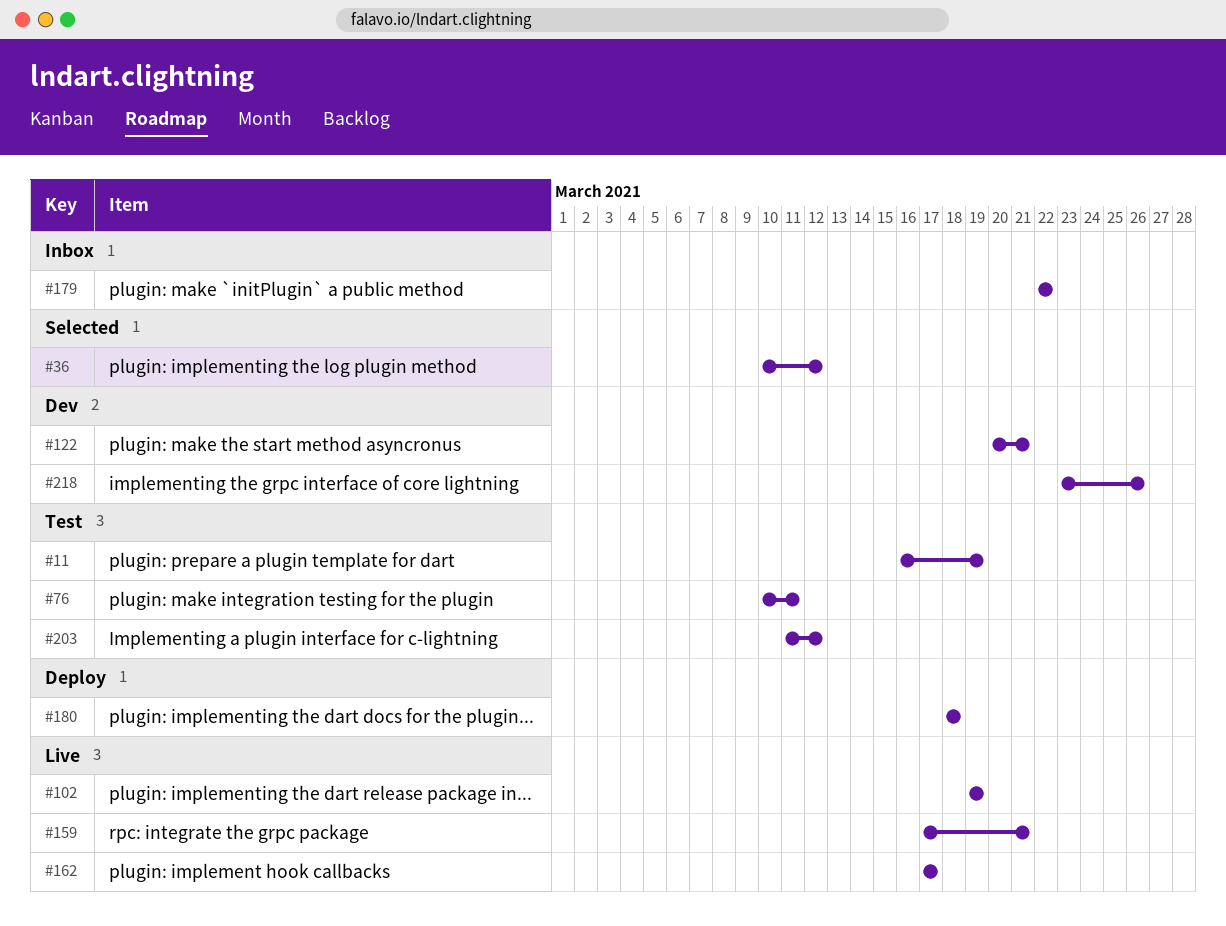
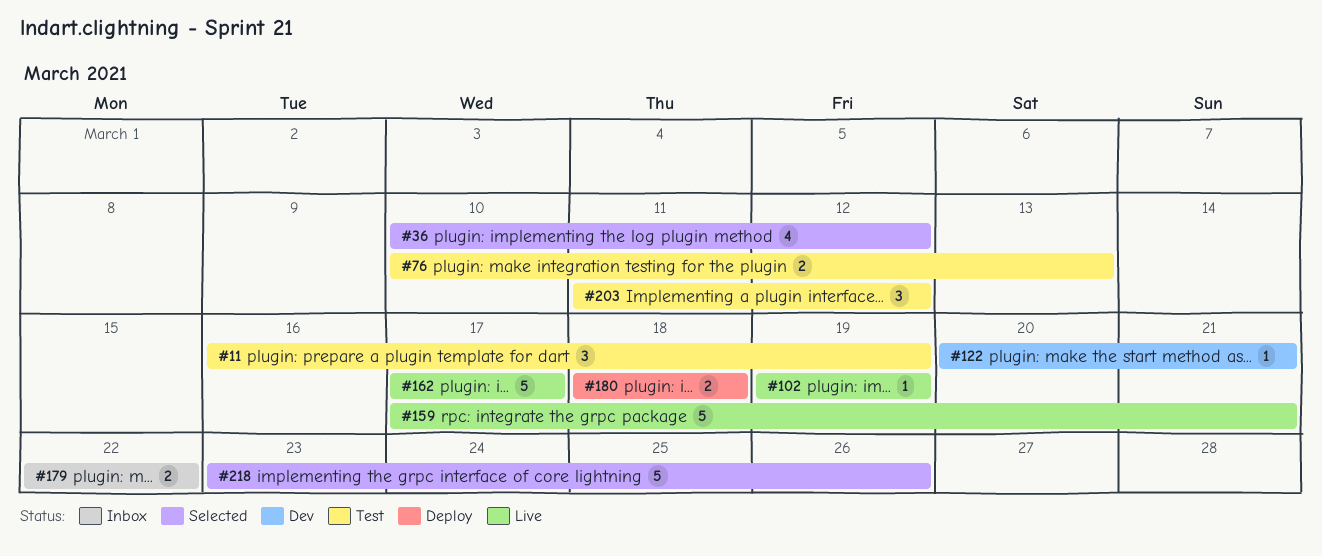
#76, due: Mar 11 -> Mar 13
#218, status: Dev -> Selected

